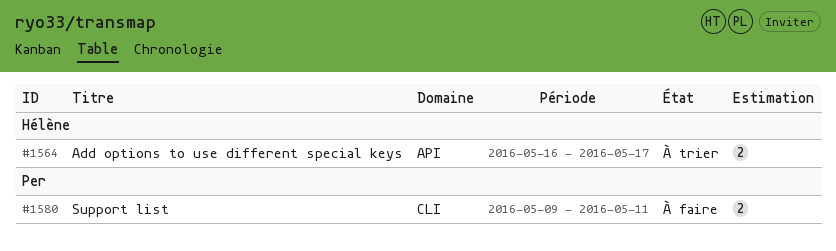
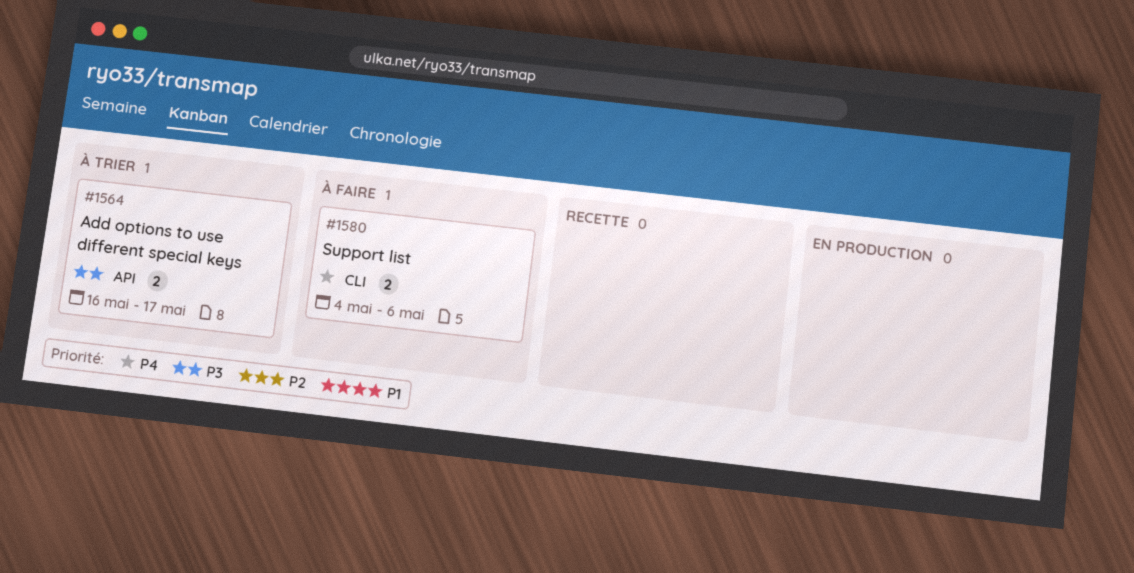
#1580, start: May 9 -> May 4
#1580, due: May 11 -> May 6

